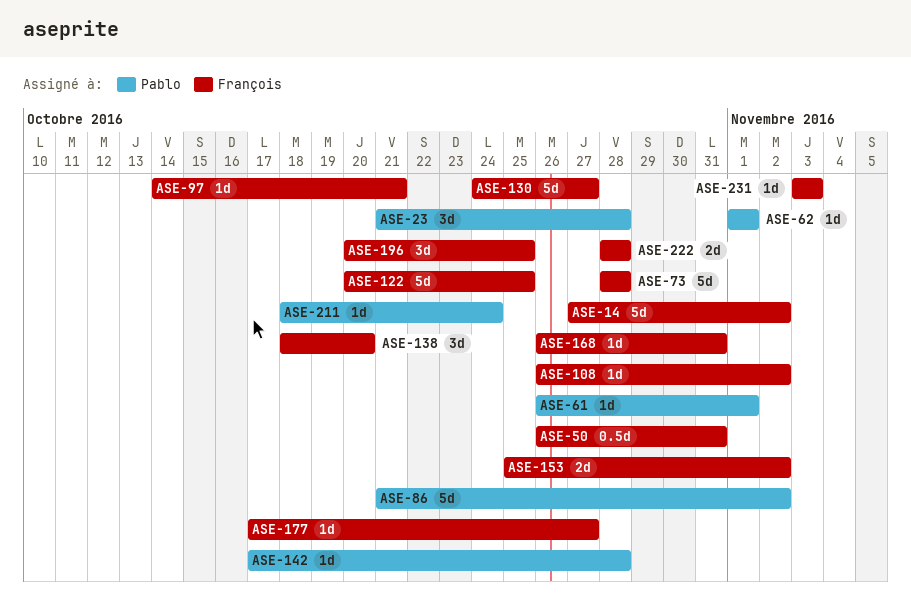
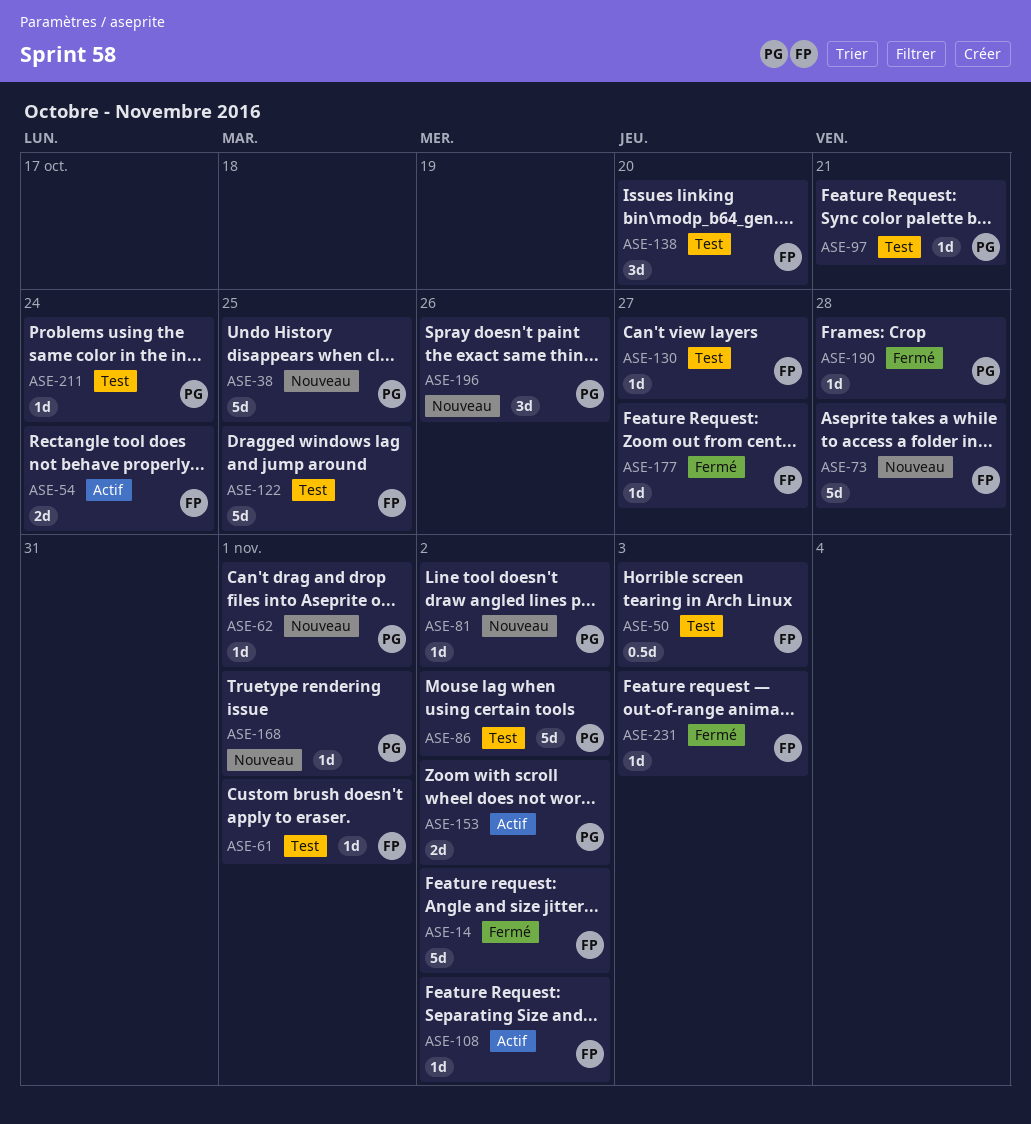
ASE-23: present -> none
ASE-38: none -> present
ASE-50, due: Oct 31 -> Nov 3
ASE-54: none -> present
ASE-61, owner: Pablo -> François
ASE-81: none -> present
ASE-97, owner: François -> Pablo
ASE-130, estimate: 5d -> 1d
ASE-142: present -> none
ASE-153, owner: François -> Pablo
ASE-168, owner: François -> Pablo
ASE-168, due: Oct 31 -> Nov 1
ASE-190: none -> present
ASE-196, owner: François -> Pablo
ASE-196, due: Oct 25 -> Oct 26
ASE-222: present -> none

